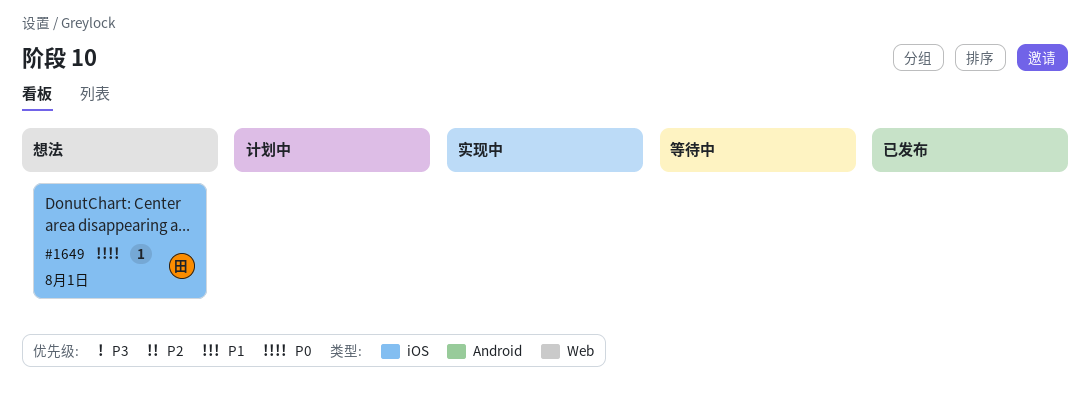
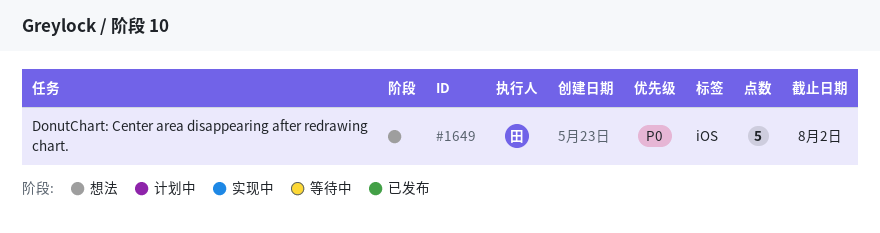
#1649, estimate: 1 -> 5
#1649, due: Aug 1 -> Aug 2

